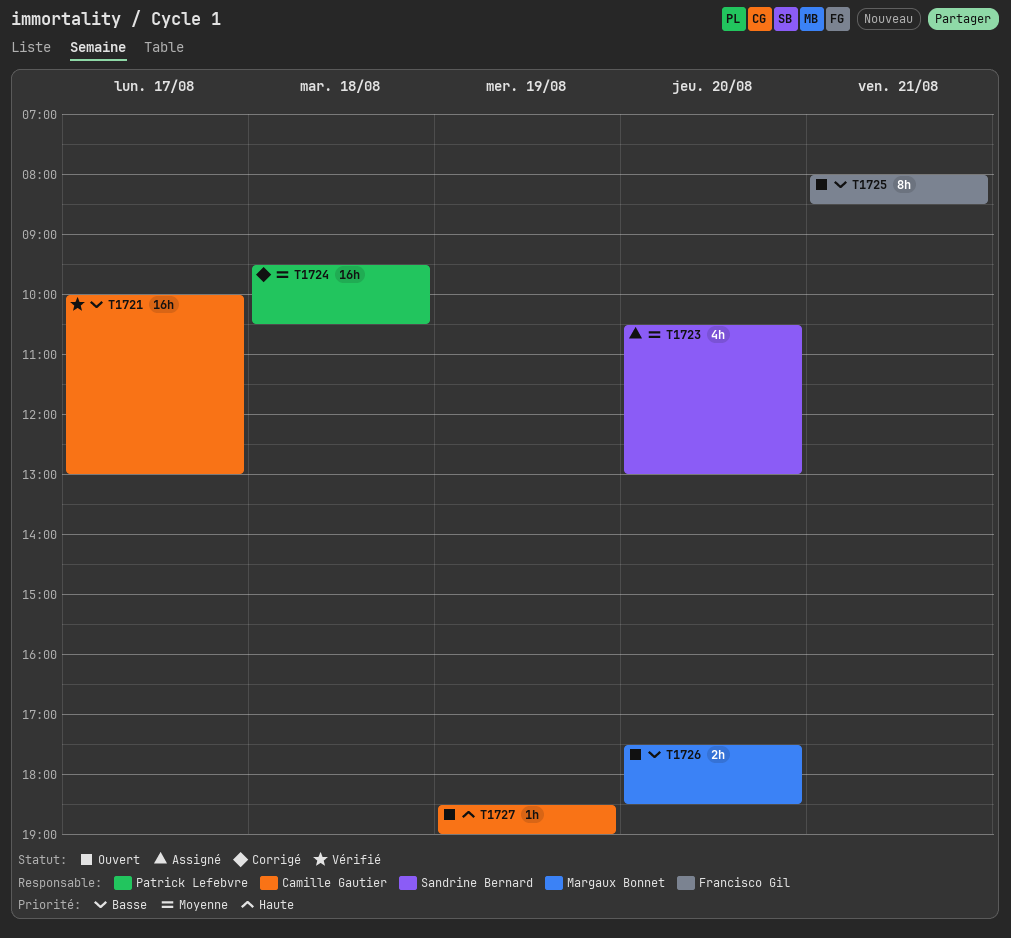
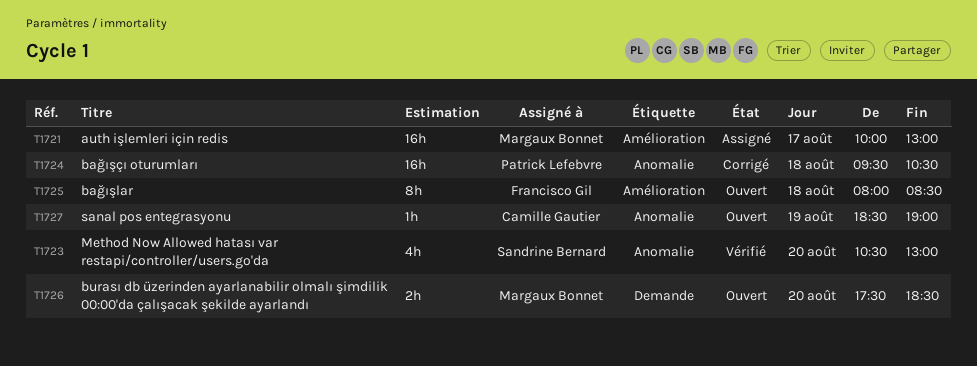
T1721, status: Vérifié -> Assigné
T1721, owner: Camille Gautier -> Margaux Bonnet
T1723, status: Assigné -> Vérifié
T1725, day: Aug 21 -> Aug 18

